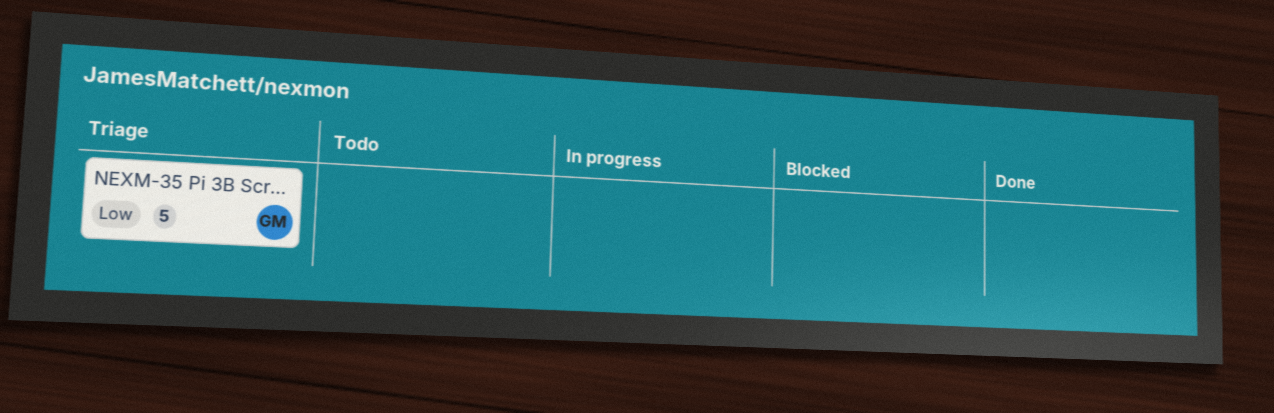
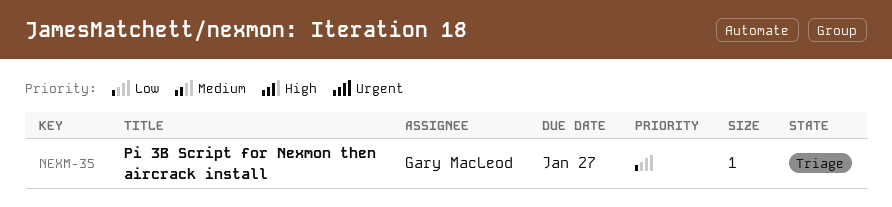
NEXM-35, estimate: 5 -> 1

